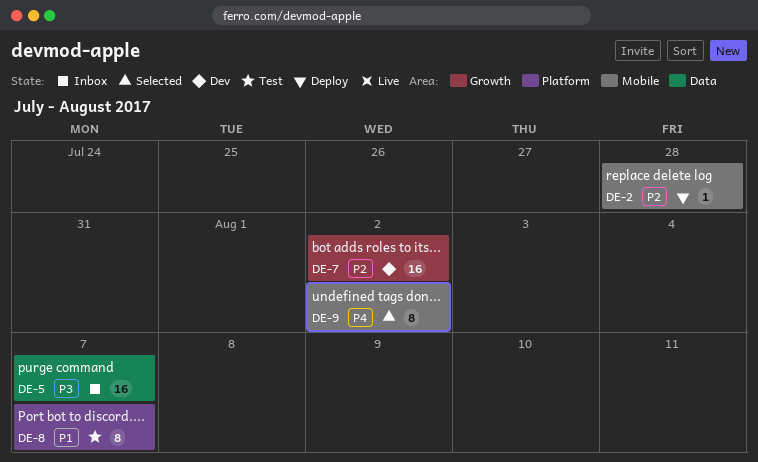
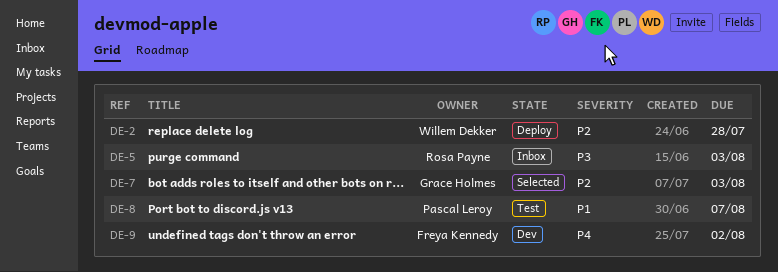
DE-5, due: Aug 7 -> Aug 3
DE-7, status: Dev -> Selected
DE-7, due: Aug 2 -> Aug 3
DE-9, status: Selected -> Dev

